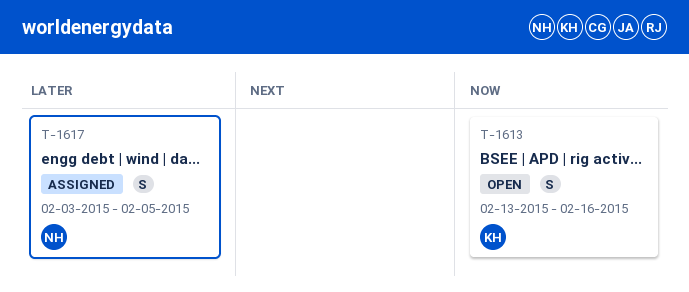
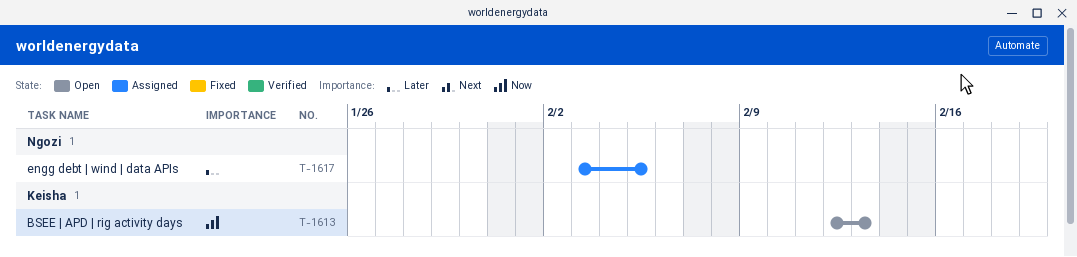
T-1613, start: Feb 13 -> Feb 12
T-1613, due: Feb 16 -> Feb 13

